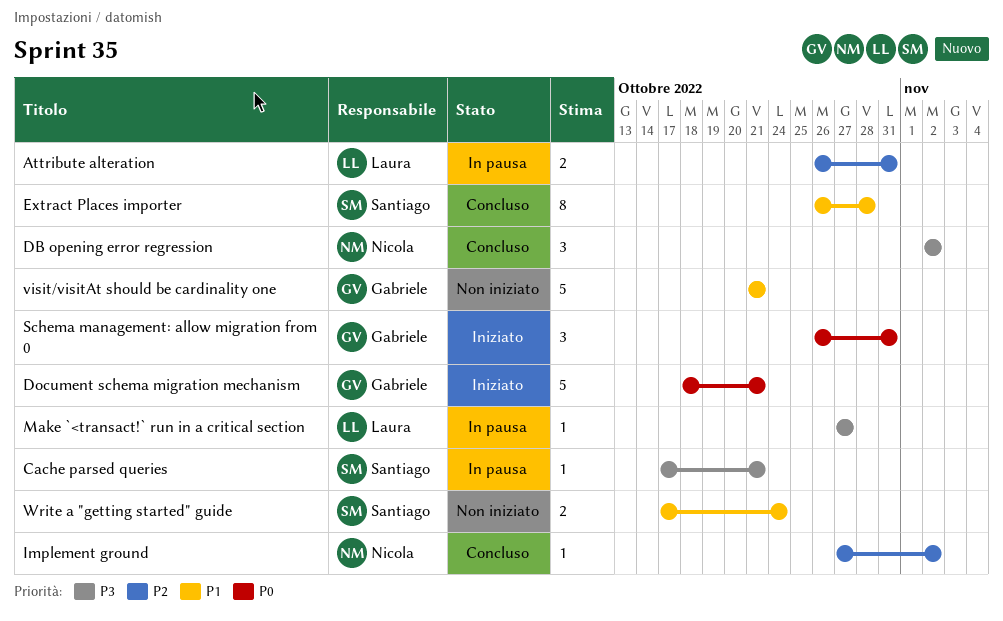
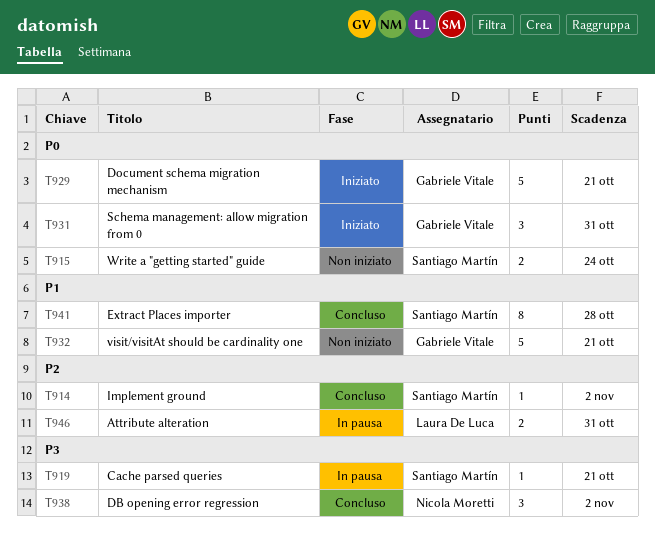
Implement ground, owner: Nicola Moretti -> Santiago Martín
Make `<transact!` run in a critical section: present -> none
Write a "getting started" guide, priority: P1 -> P0

